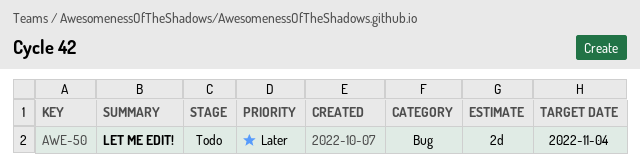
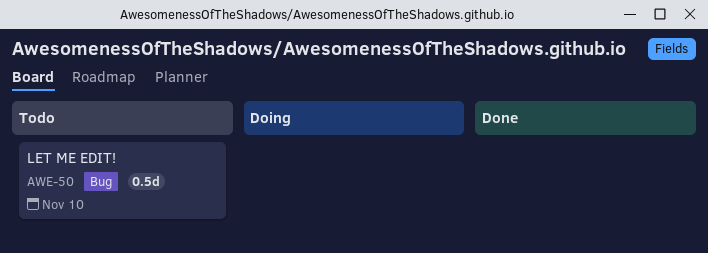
AWE-50, estimate: 2d -> 0.5d
AWE-50, due: Nov 4 -> Nov 10

